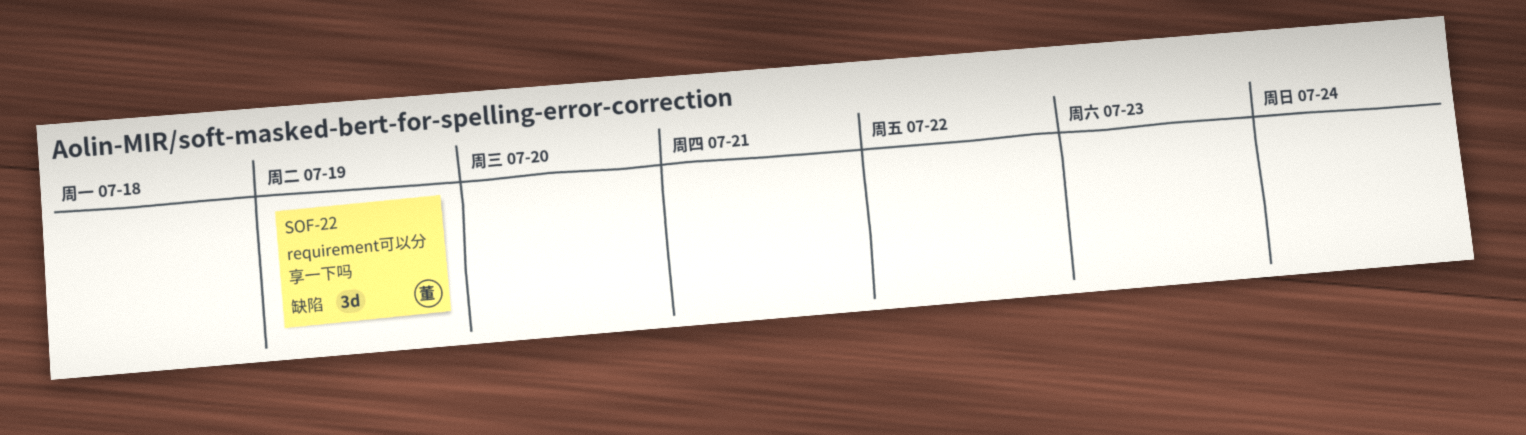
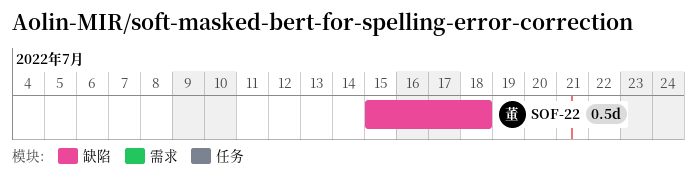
SOF-22, estimate: 3d -> 0.5d
SOF-22, due: Jul 19 -> Jul 18

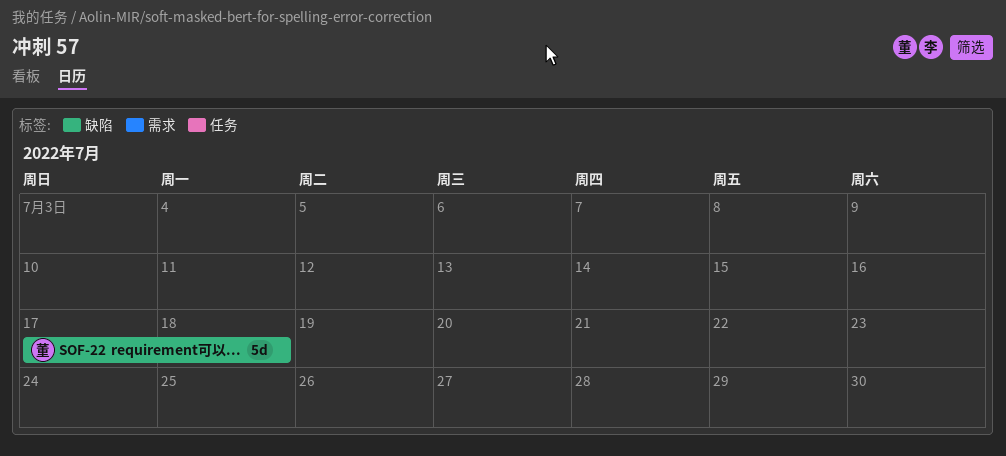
SOF-22, estimate: 0.5d -> 5d
SOF-22, start: Jul 15 -> Jul 17

